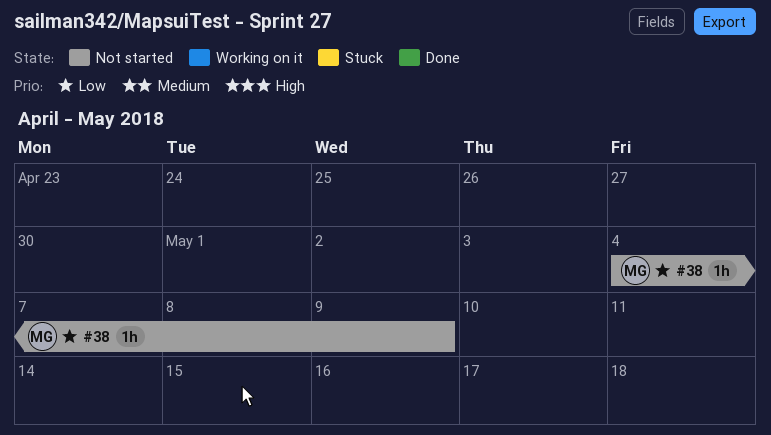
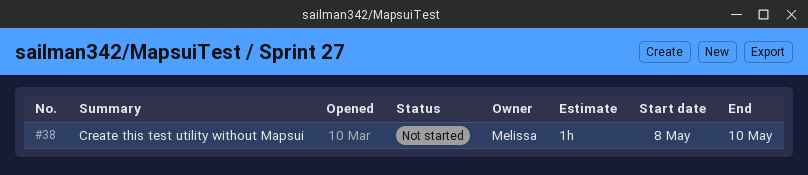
#38, start: May 4 -> May 8
#38, due: May 9 -> May 10

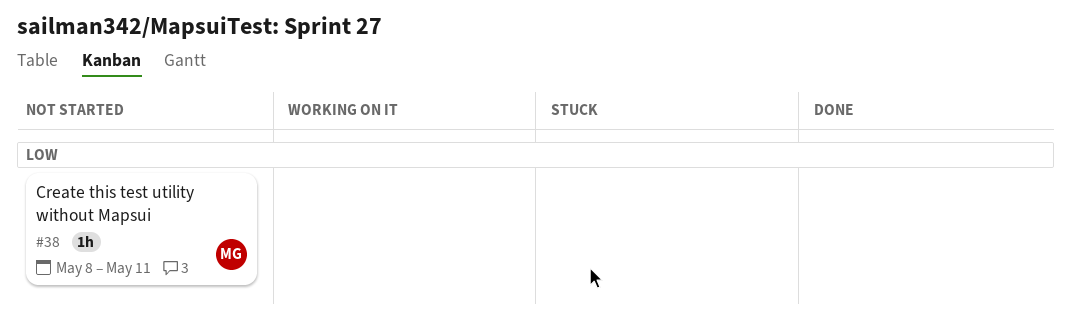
#38, due: May 10 -> May 11

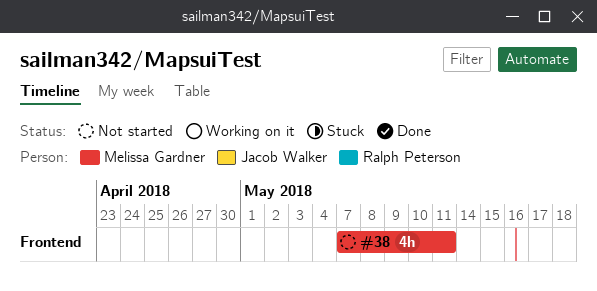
#38, estimate: 1h -> 4h
#38, start: May 8 -> May 7

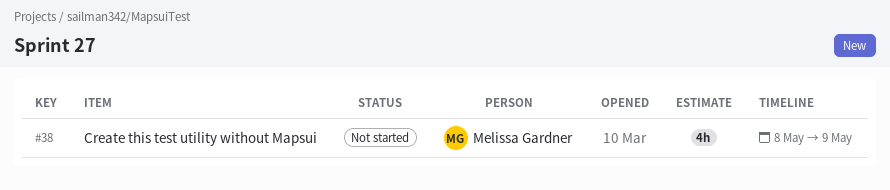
#38, start: May 7 -> May 8
#38, due: May 11 -> May 9

